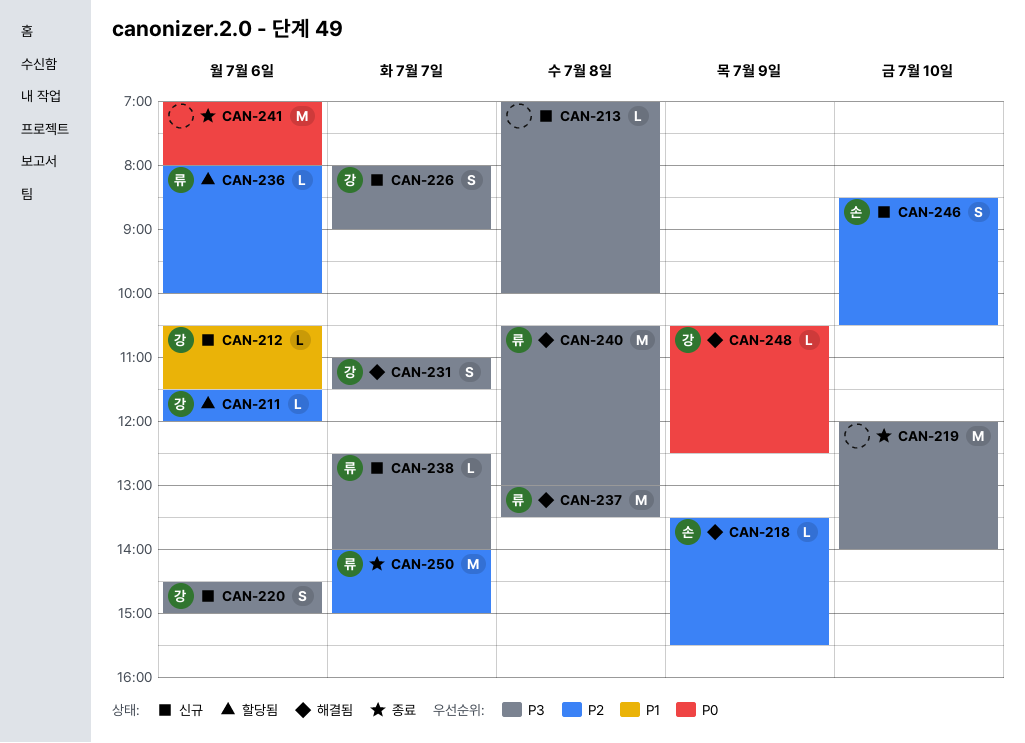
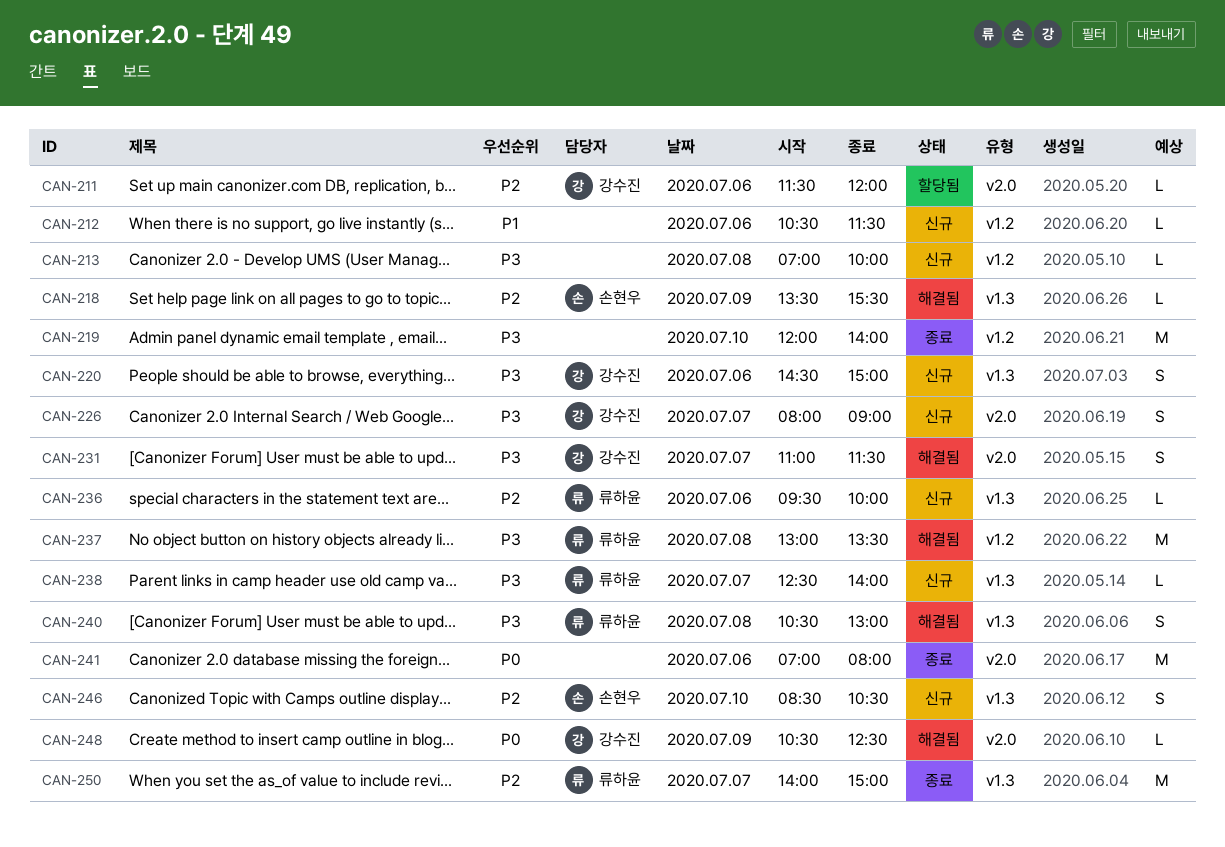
CAN-212, owner: 강수진 -> none
CAN-236, status: 할당됨 -> 신규
CAN-236, begins: 08:00 -> 09:30
CAN-240, estimate: M -> S

